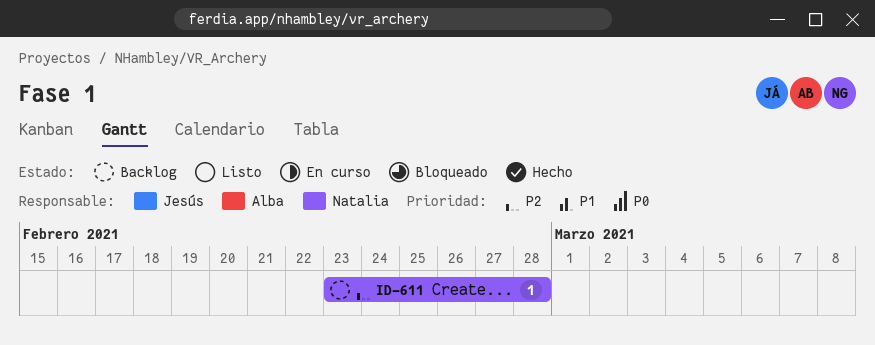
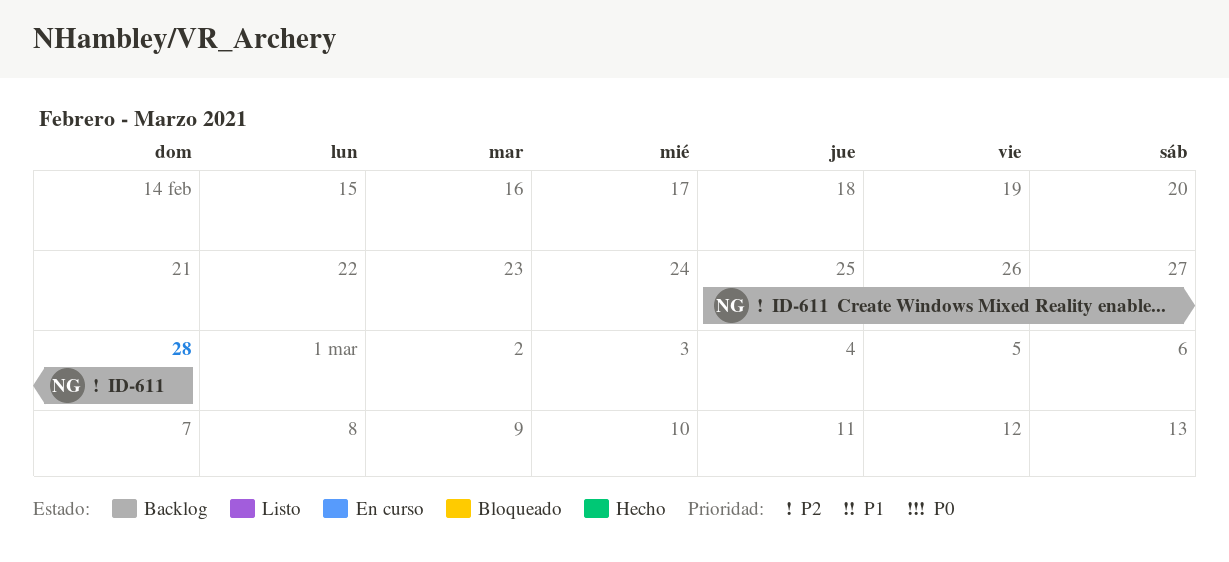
ID-611, start: Feb 23 -> Feb 25

